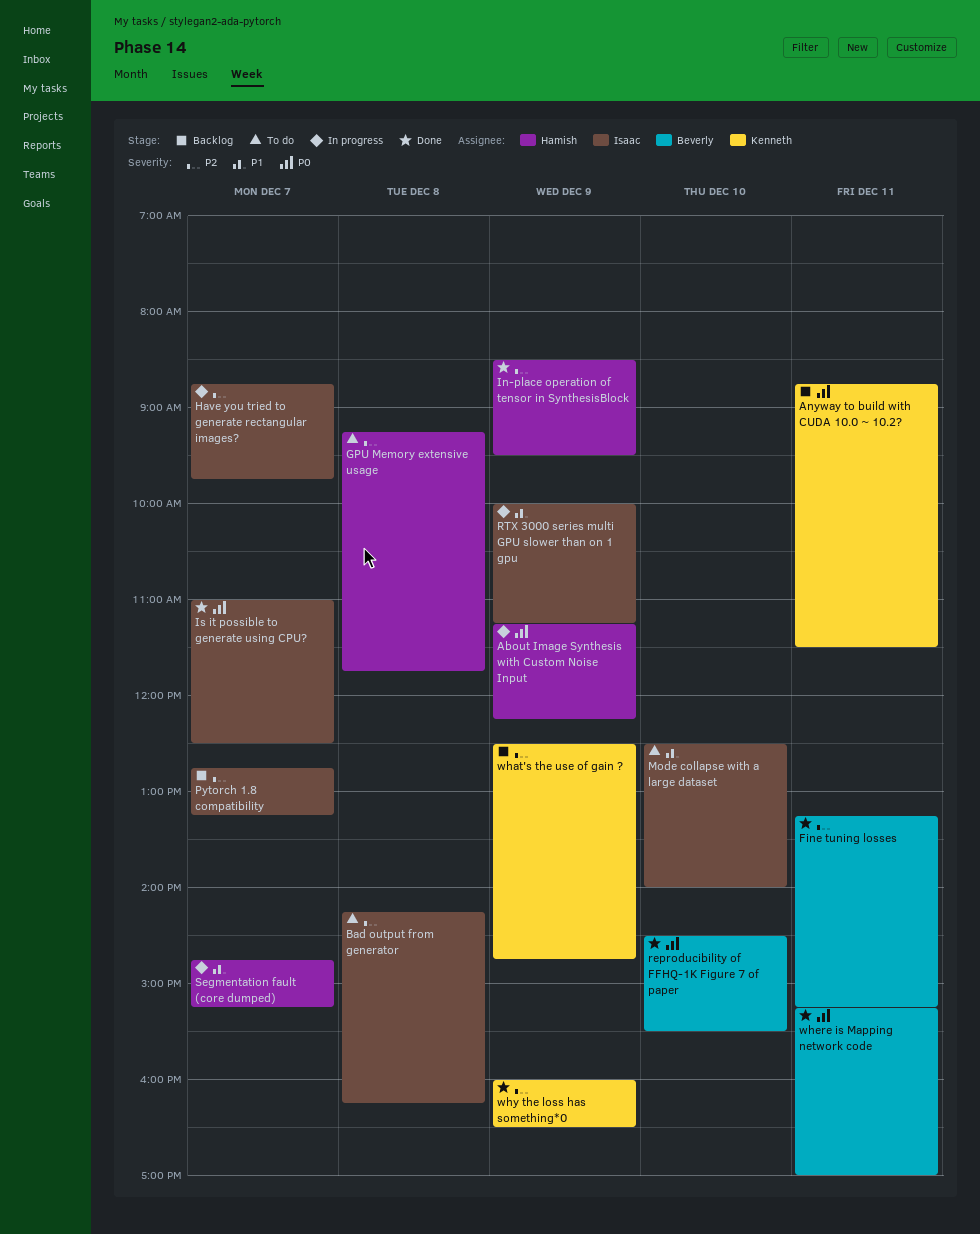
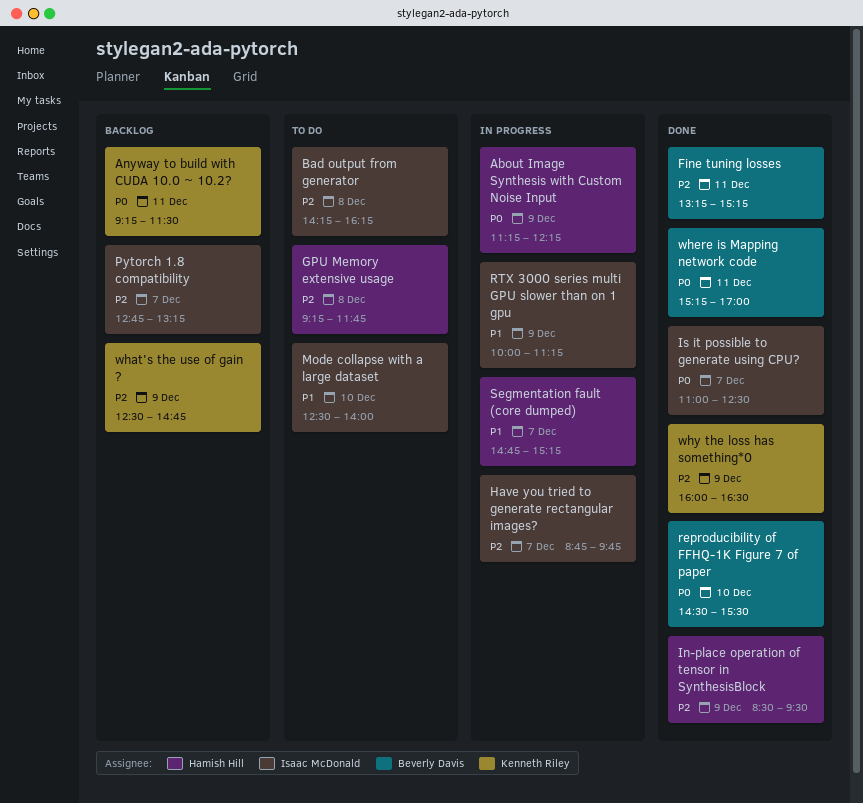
Anyway to build with CUDA 10.0 ~ 10.2?, begins: 08:45 -> 09:15

